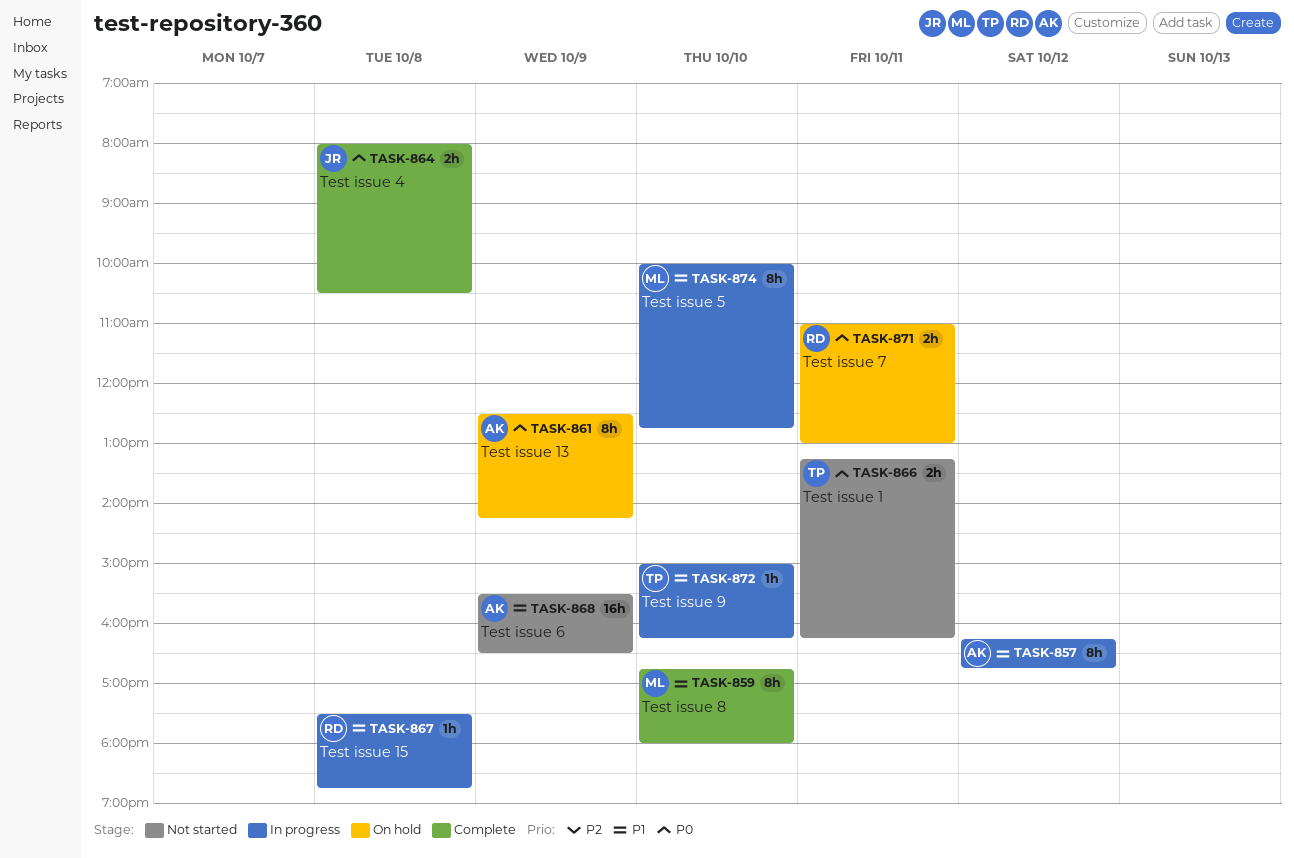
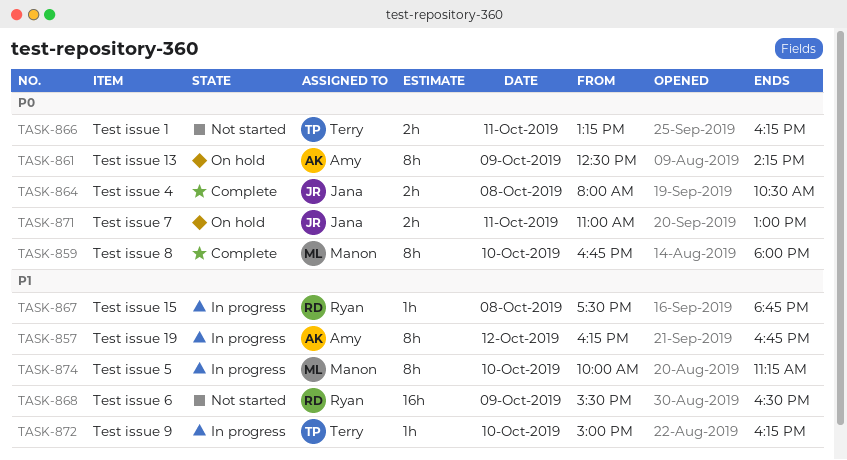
TASK-859, priority: P1 -> P0
TASK-868, owner: Amy -> Ryan
TASK-871, owner: Ryan -> Jana
TASK-874, ends: 12:45 -> 11:15

